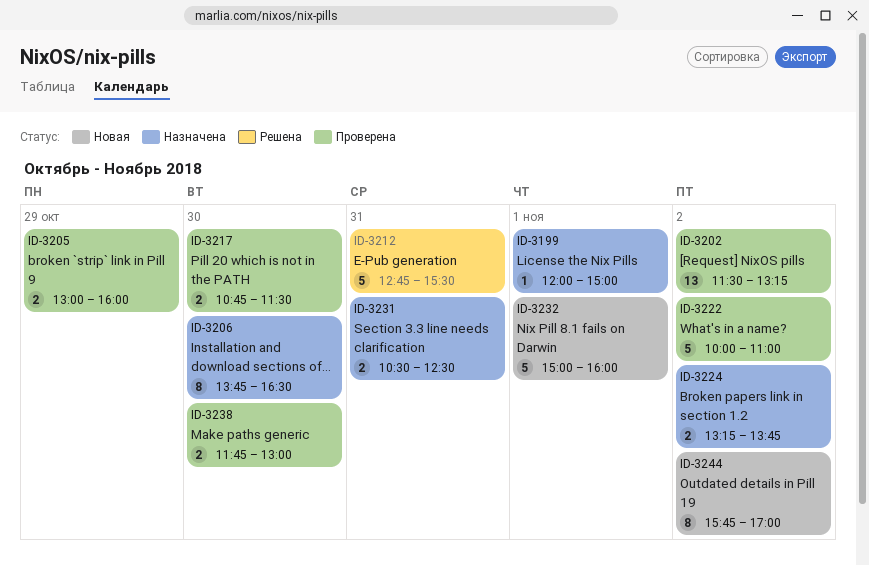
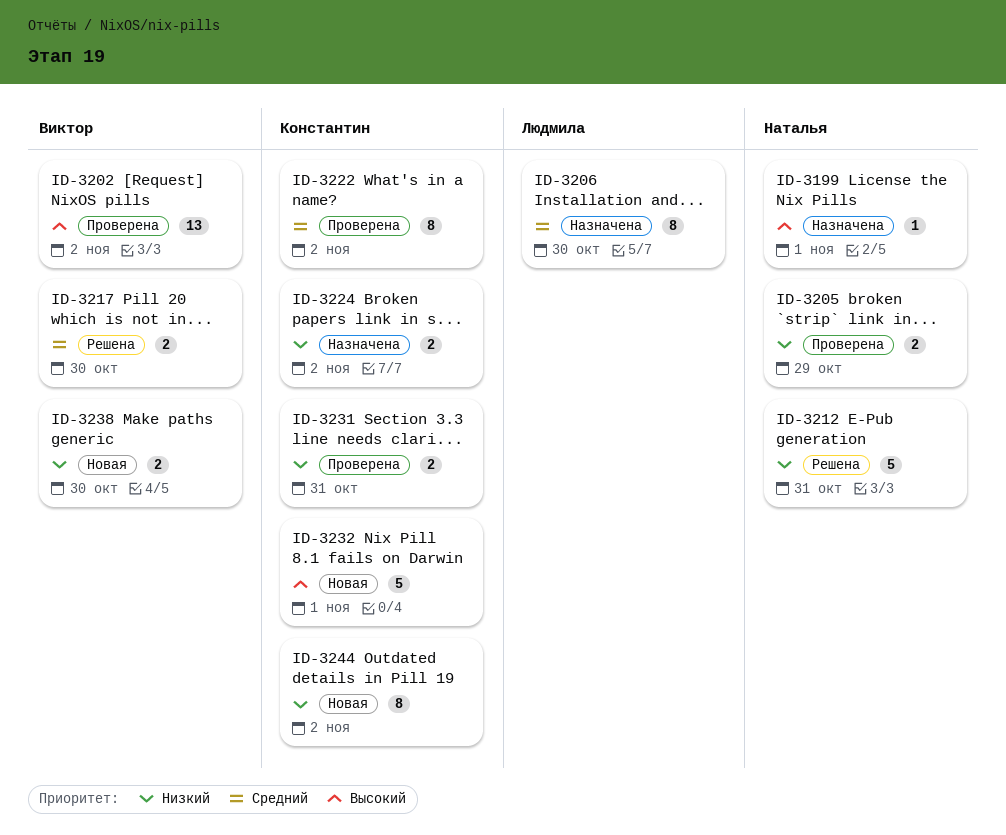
ID-3217, status: Проверена -> Решена
ID-3222, estimate: 5 -> 8
ID-3231, status: Назначена -> Проверена
ID-3238, status: Проверена -> Новая

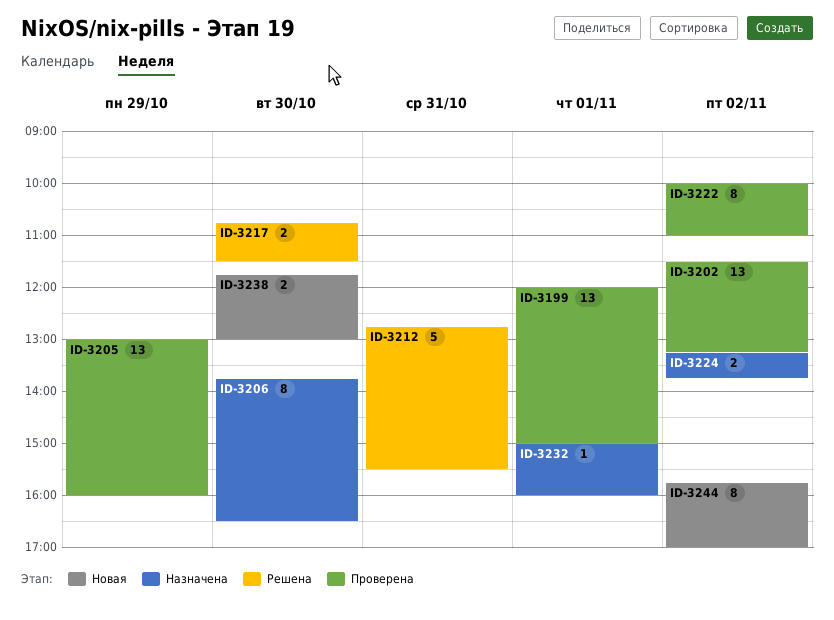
ID-3199, status: Назначена -> Проверена
ID-3199, estimate: 1 -> 13
ID-3205, estimate: 2 -> 13
ID-3231: present -> none
ID-3232, status: Новая -> Назначена
ID-3232, estimate: 5 -> 1

